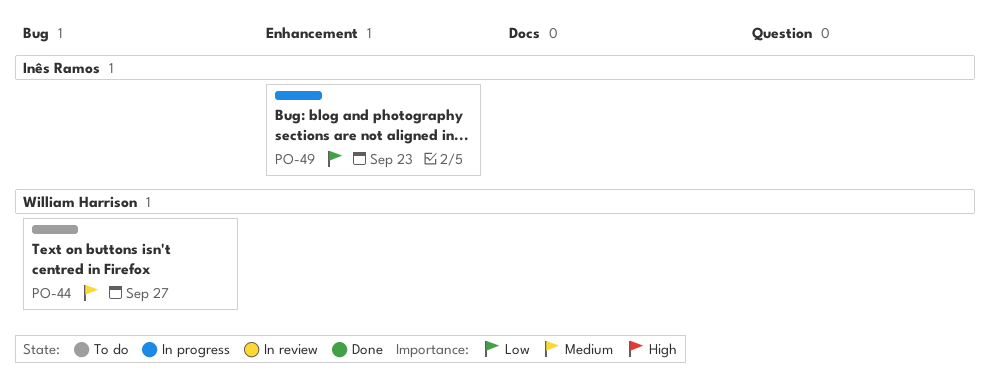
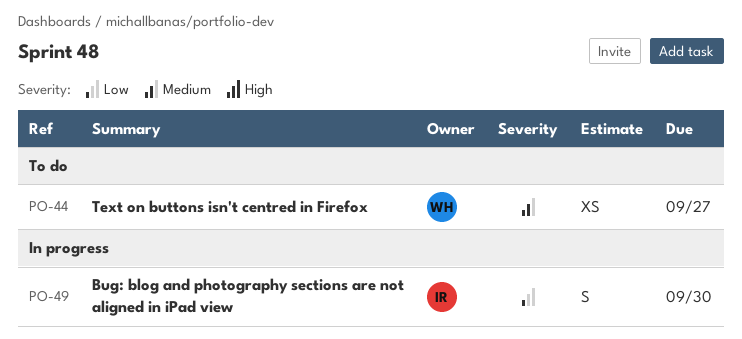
PO-49, due: Sep 23 -> Sep 30

